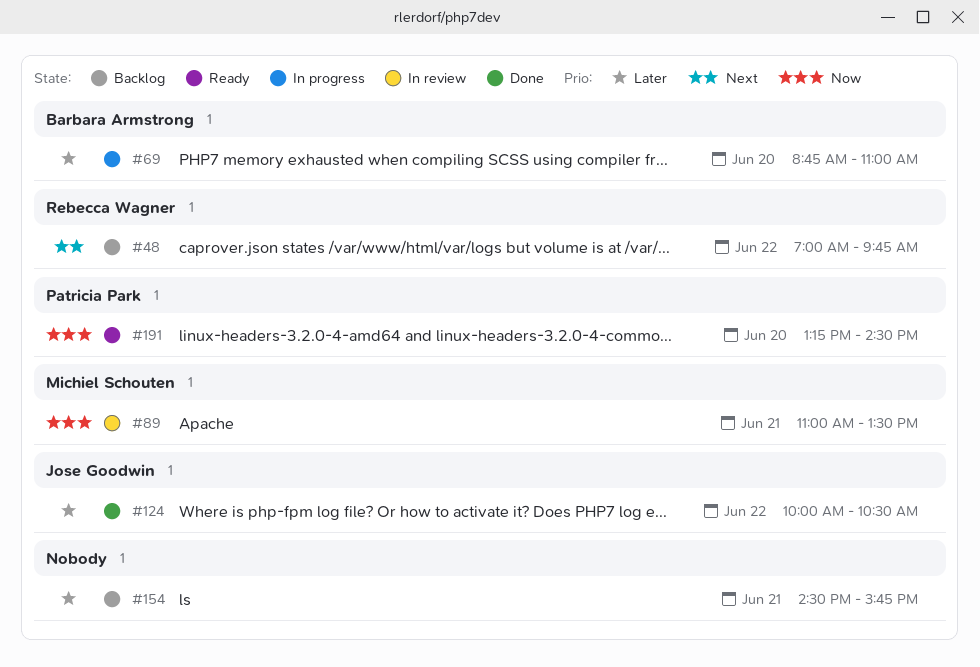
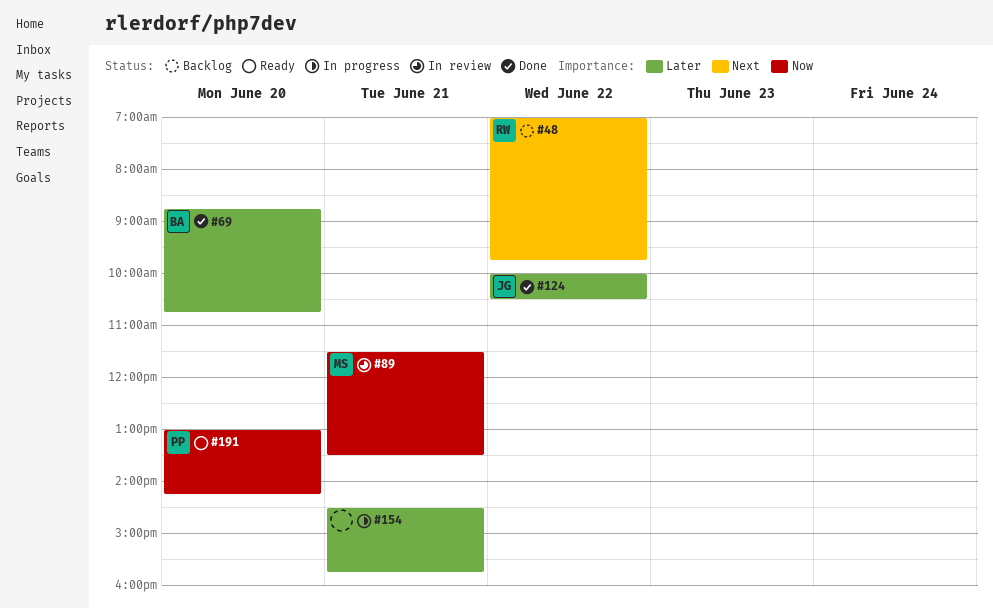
#69, status: In progress -> Done
#69, ends: 11:00 -> 10:45
#89, begins: 11:00 -> 11:30
#154, status: Backlog -> In progress
#191, begins: 13:15 -> 13:00
#191, ends: 14:30 -> 14:15

